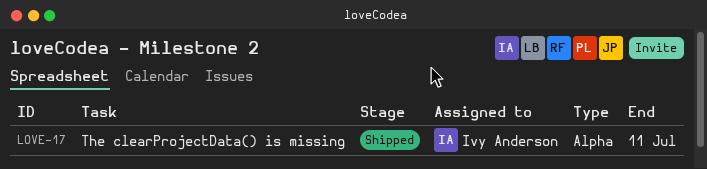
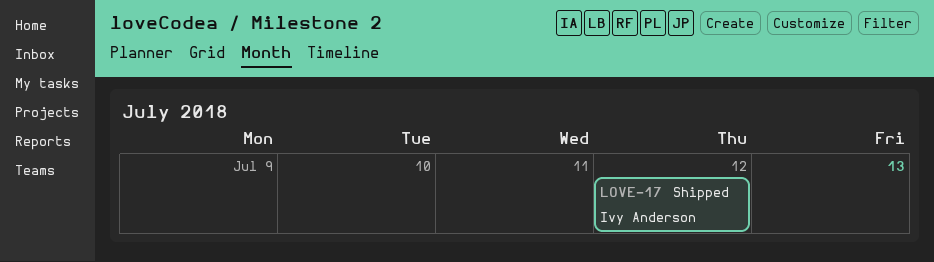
LOVE-17, due: Jul 11 -> Jul 12

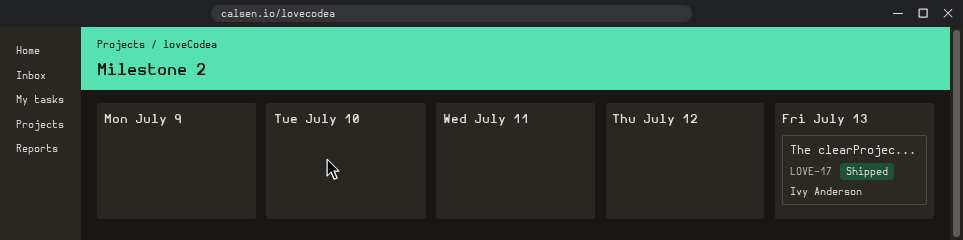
LOVE-17, due: Jul 12 -> Jul 13

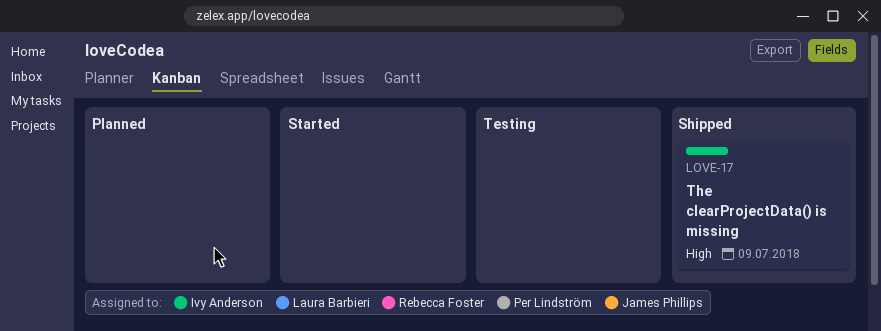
LOVE-17, due: Jul 13 -> Jul 9

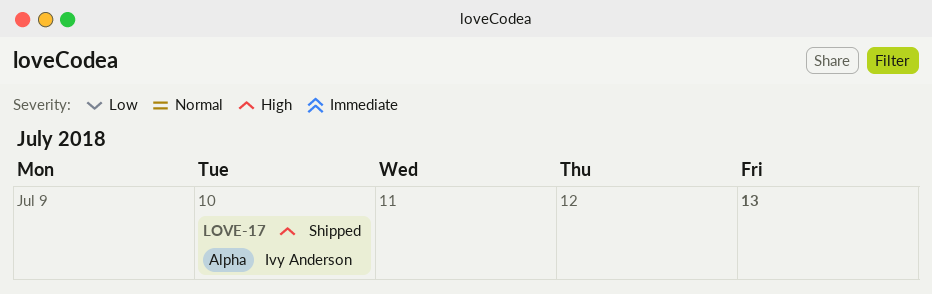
LOVE-17, due: Jul 9 -> Jul 10

